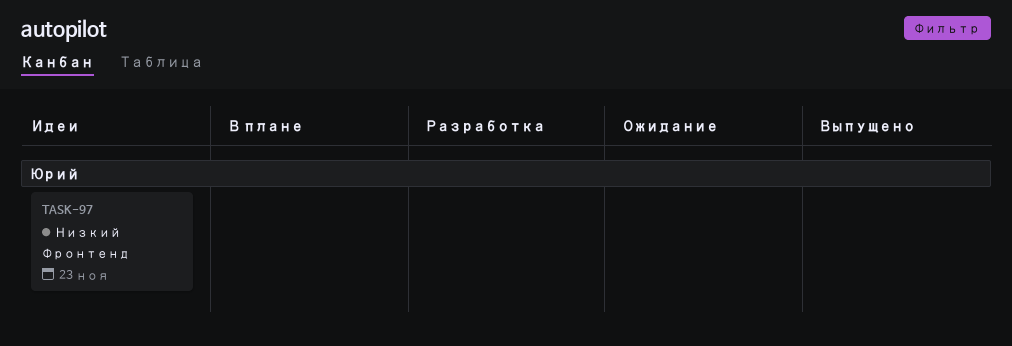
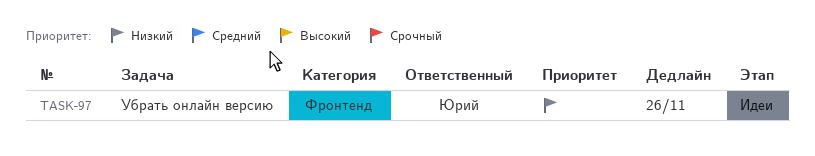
TASK-97, due: Nov 23 -> Nov 26

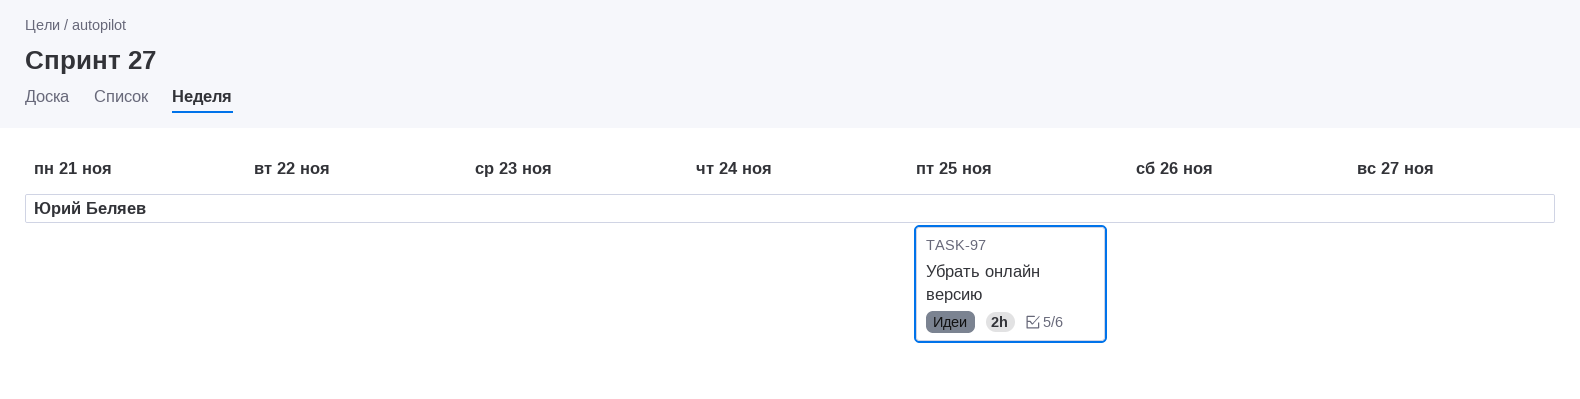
TASK-97, due: Nov 26 -> Nov 25

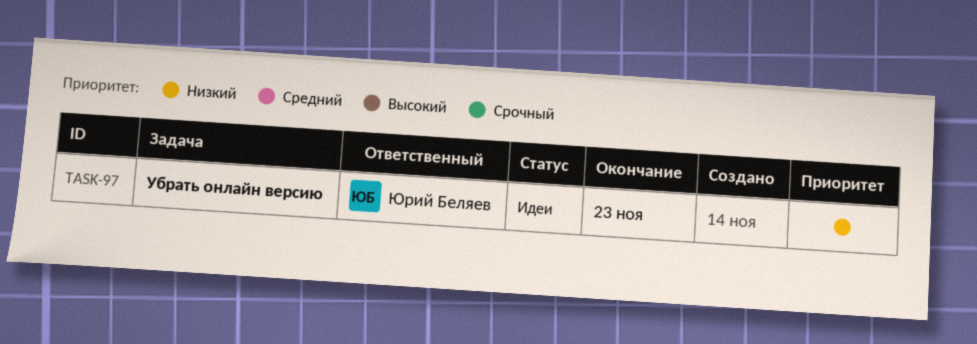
TASK-97, due: Nov 25 -> Nov 23

